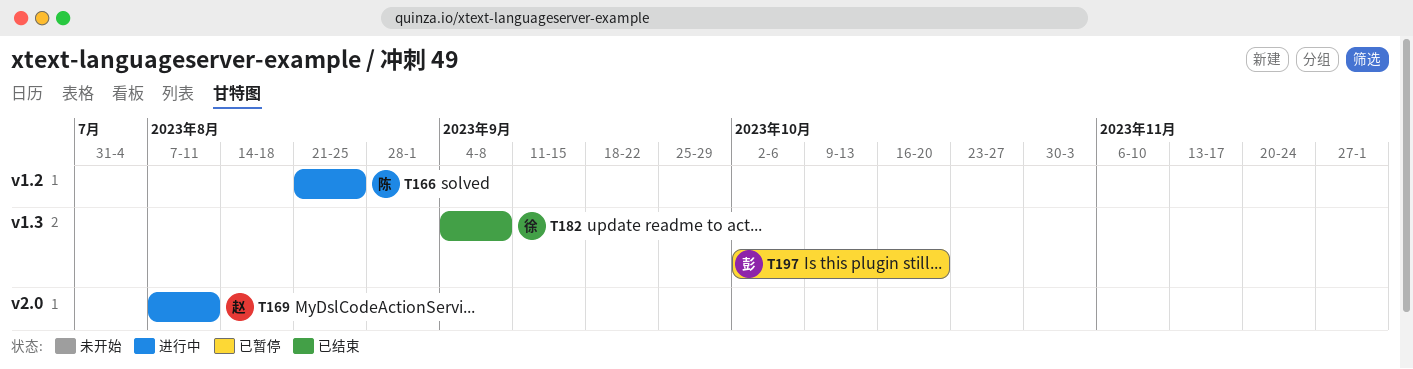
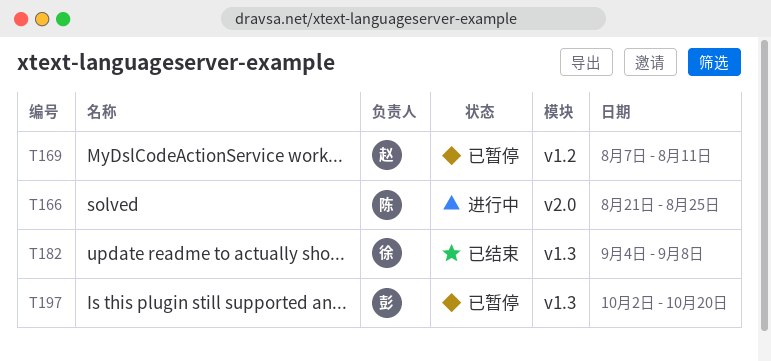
T166, label: v1.2 -> v2.0
T169, status: 进行中 -> 已暂停
T169, label: v2.0 -> v1.2

